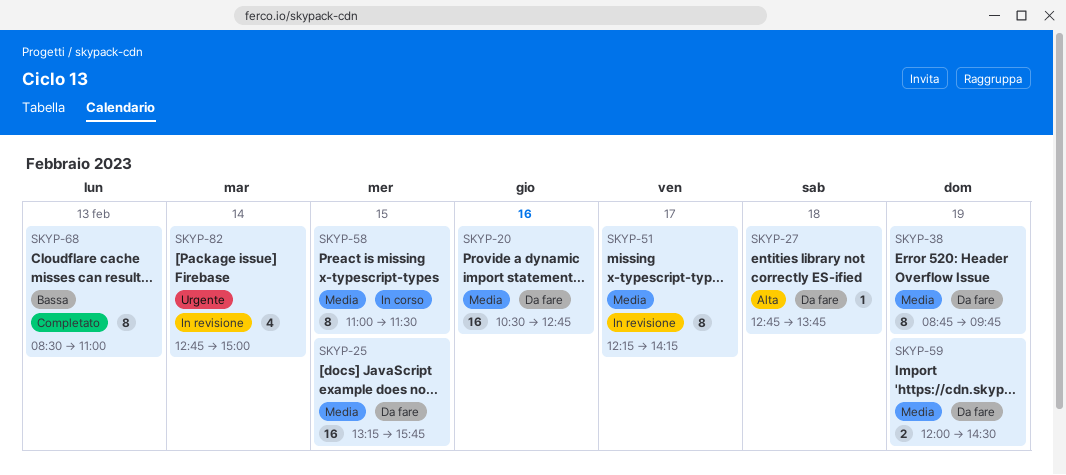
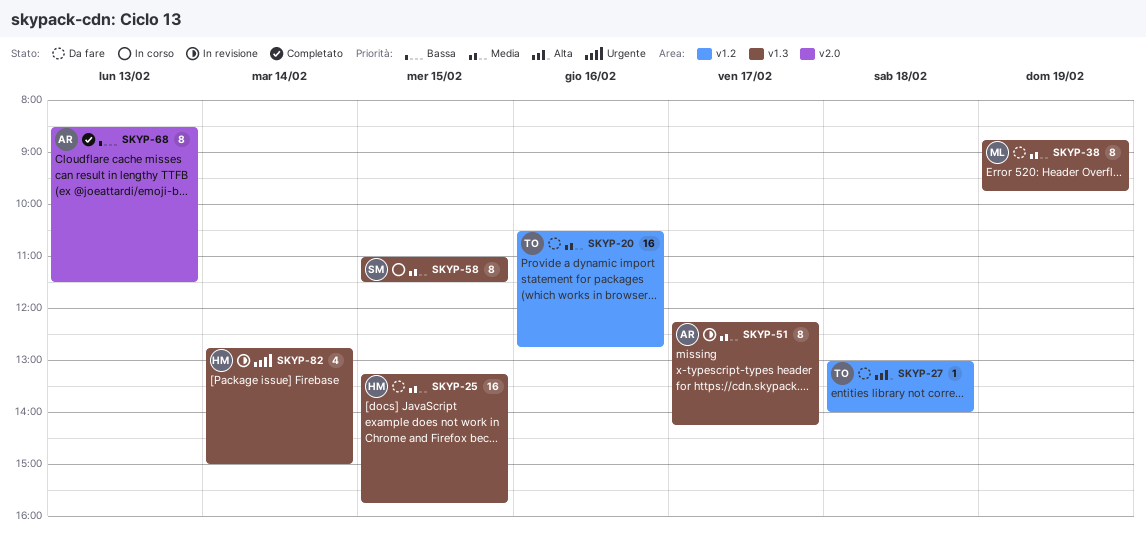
SKYP-27, begins: 12:45 -> 13:00
SKYP-27, ends: 13:45 -> 14:00
SKYP-59: present -> none
SKYP-68, ends: 11:00 -> 11:30

